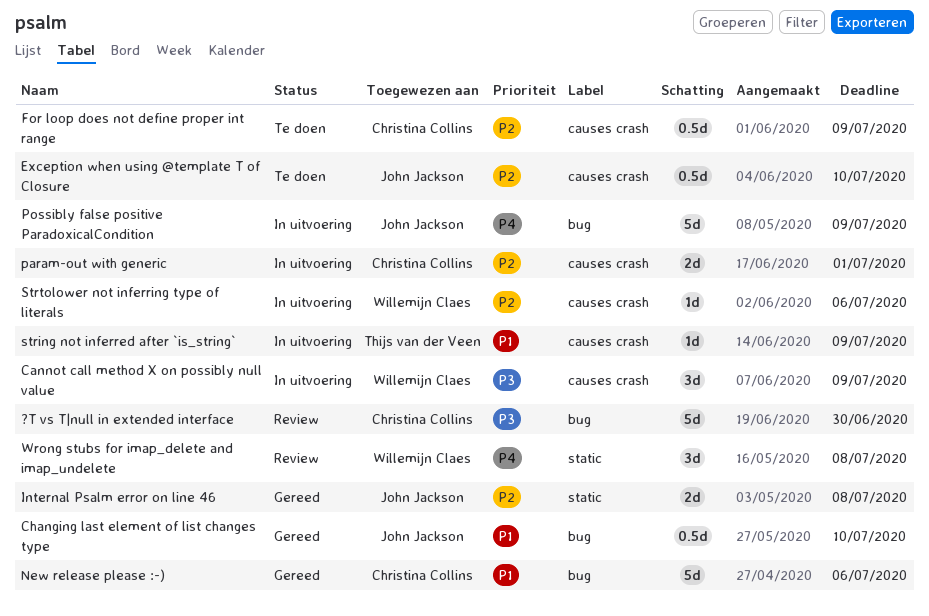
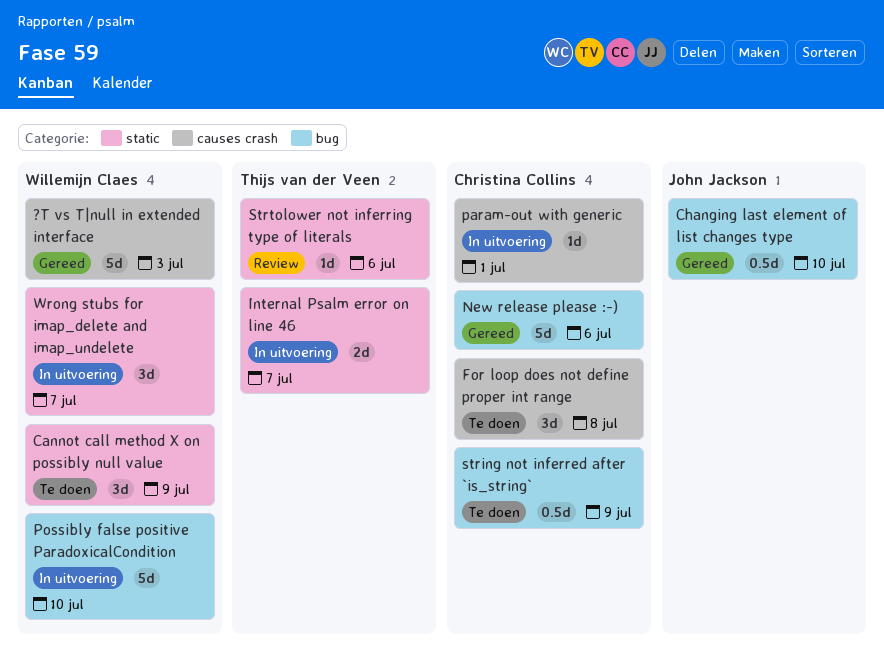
?T vs T|null in extended interface, status: Review -> Gereed
?T vs T|null in extended interface, owner: Christina Collins -> Willemijn Claes
?T vs T|null in extended interface, label: bug -> causes crash
?T vs T|null in extended interface, due: Jun 30 -> Jul 3
Cannot call method X on possibly null value, status: In uitvoering -> Te doen
Cannot call method X on possibly null value, label: causes crash -> static
Exception when using @template T of Closure: present -> none
For loop does not define proper int range, estimate: 0.5d -> 3d
For loop does not define proper int range, due: Jul 9 -> Jul 8
Internal Psalm error on line 46, status: Gereed -> In uitvoering
Internal Psalm error on line 46, owner: John Jackson -> Thijs van der Veen
Internal Psalm error on line 46, due: Jul 8 -> Jul 7
param-out with generic, estimate: 2d -> 1d
Possibly false positive ParadoxicalCondition, owner: John Jackson -> Willemijn Claes
Possibly false positive ParadoxicalCondition, due: Jul 9 -> Jul 10
string not inferred after `is_string`, status: In uitvoering -> Te doen
string not inferred after `is_string`, owner: Thijs van der Veen -> Christina Collins
string not inferred after `is_string`, label: causes crash -> bug
string not inferred after `is_string`, estimate: 1d -> 0.5d
Strtolower not inferring type of literals, status: In uitvoering -> Review
Strtolower not inferring type of literals, owner: Willemijn Claes -> Thijs van der Veen
Strtolower not inferring type of literals, label: causes crash -> static
Wrong stubs for imap_delete and imap_undelete, status: Review -> In uitvoering
Wrong stubs for imap_delete and imap_undelete, due: Jul 8 -> Jul 7

